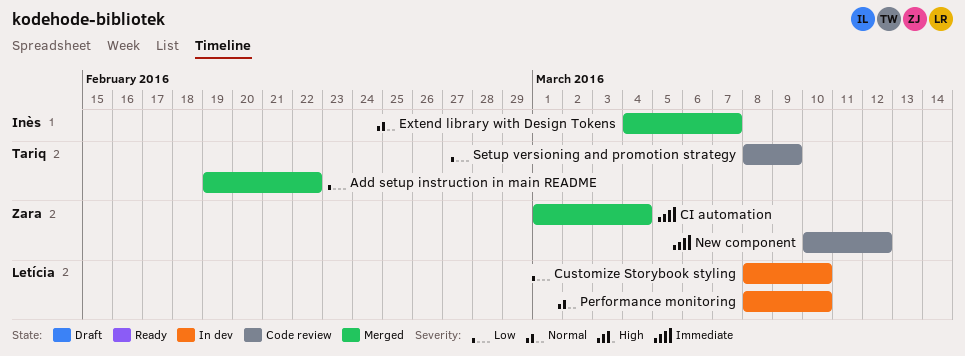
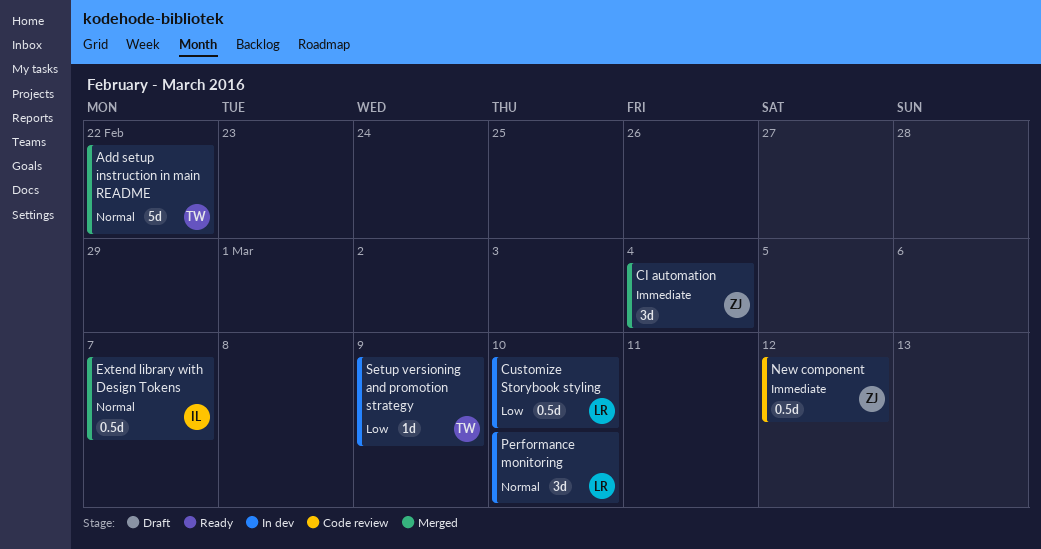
Add setup instruction in main README, priority: Low -> Normal
Setup versioning and promotion strategy, status: Code review -> In dev

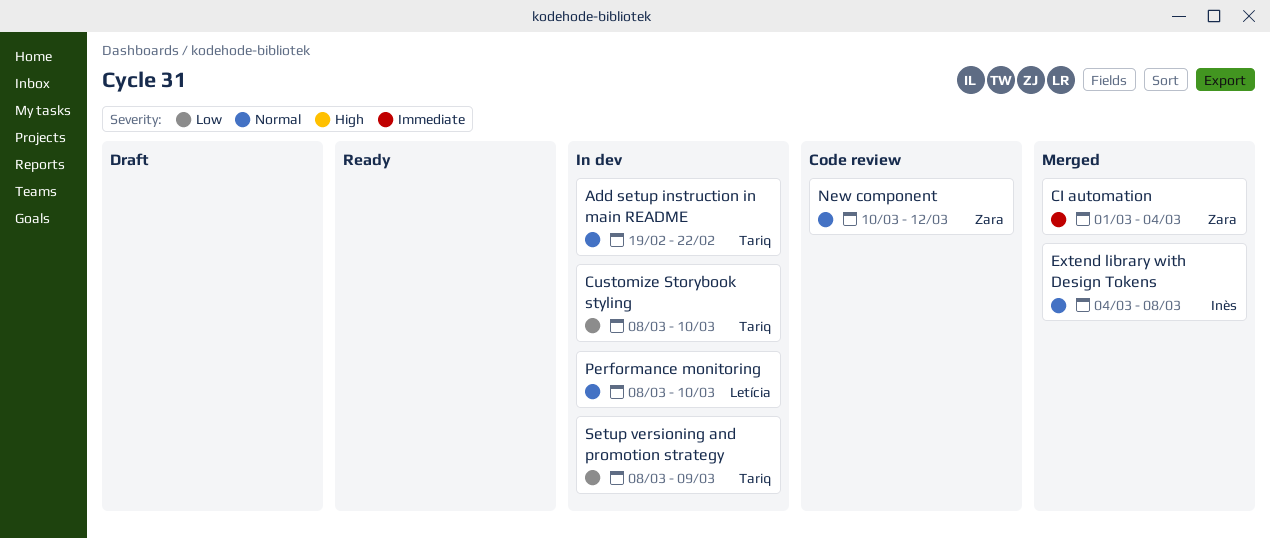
Add setup instruction in main README, status: Merged -> In dev
Customize Storybook styling, owner: Letícia -> Tariq
Extend library with Design Tokens, due: Mar 7 -> Mar 8
New component, priority: Immediate -> Normal

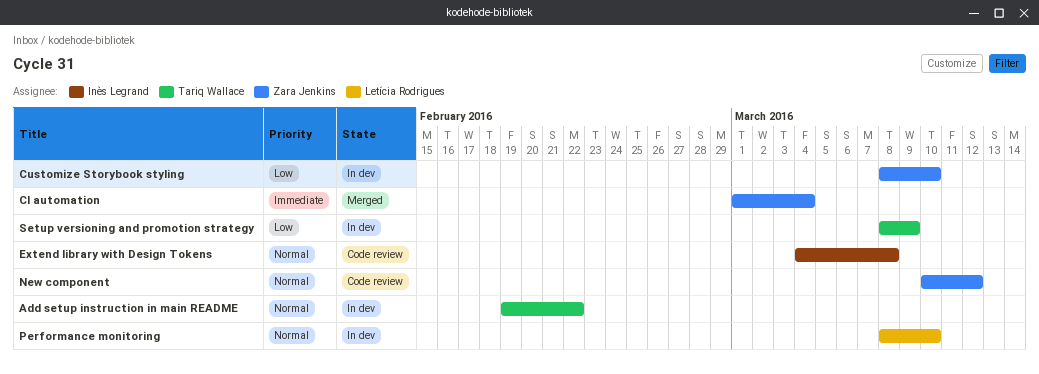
Customize Storybook styling, owner: Tariq Wallace -> Zara Jenkins
Extend library with Design Tokens, status: Merged -> Code review

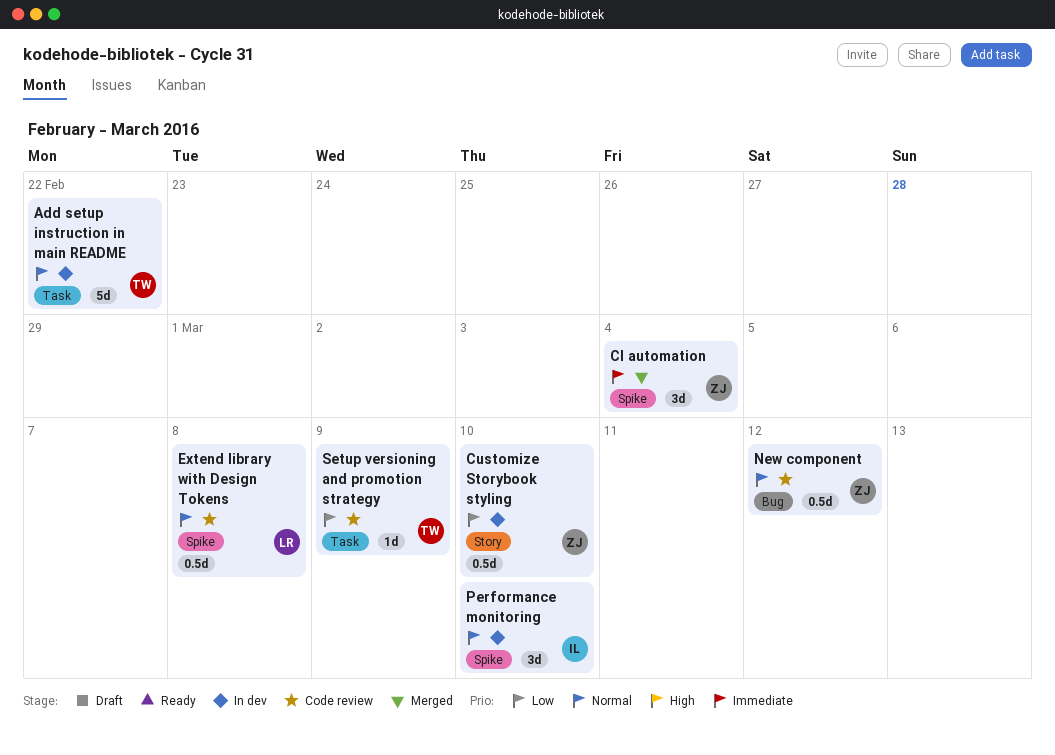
Extend library with Design Tokens, owner: Inès Legrand -> Letícia Rodrigues
Performance monitoring, owner: Letícia Rodrigues -> Inès Legrand
Setup versioning and promotion strategy, status: In dev -> Code review

